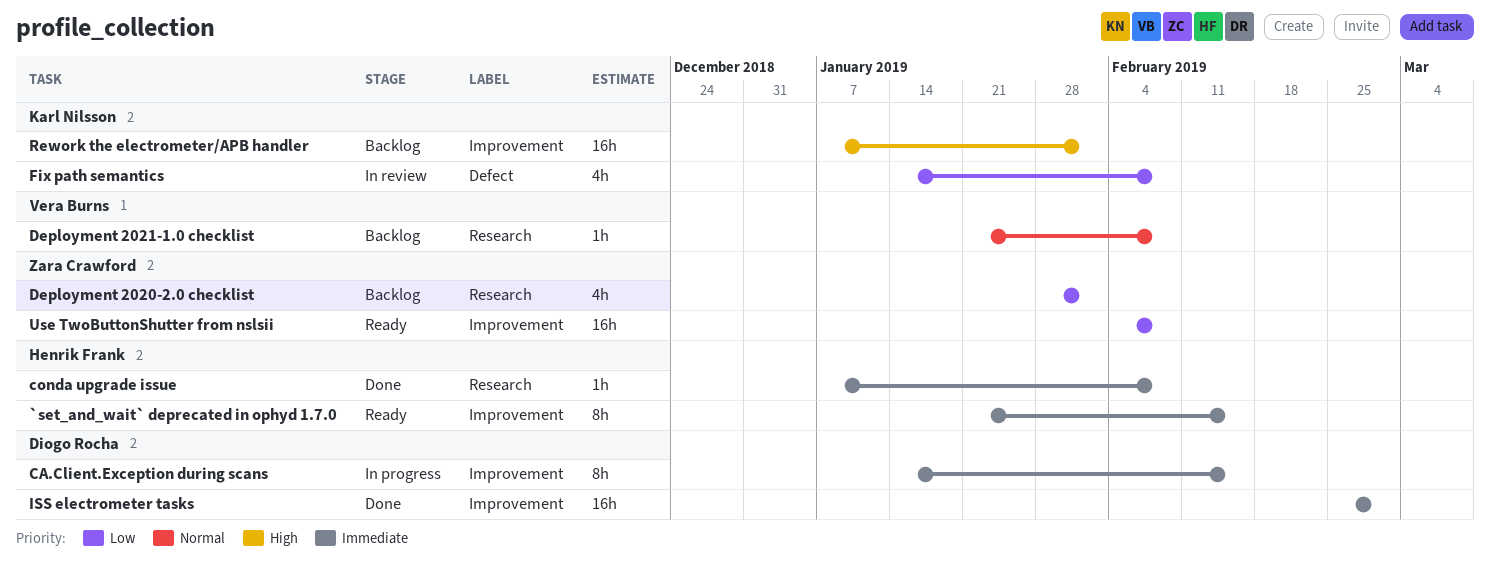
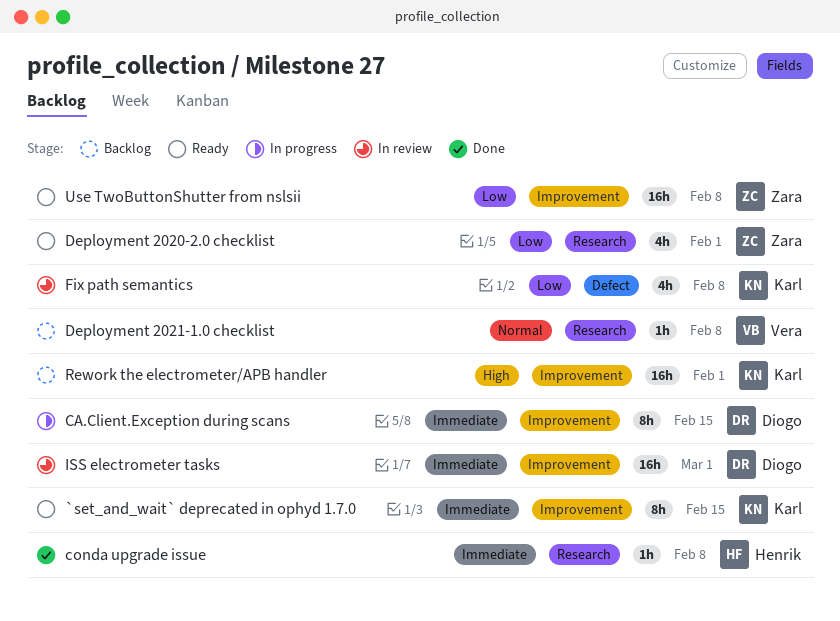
`set_and_wait` deprecated in ophyd 1.7.0, owner: Henrik Frank -> Karl Nilsson
Deployment 2020-2.0 checklist, status: Backlog -> Ready
ISS electrometer tasks, status: Done -> In review

